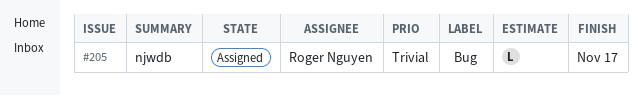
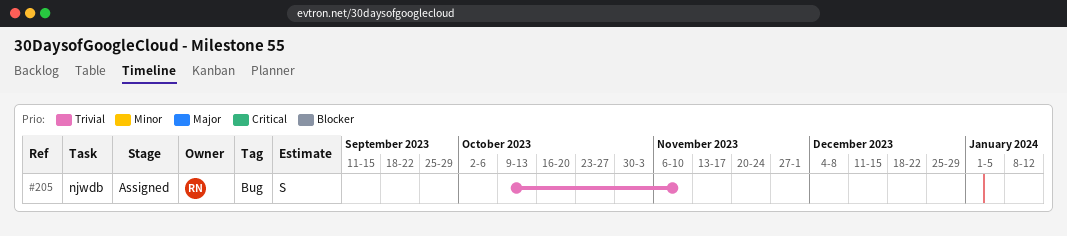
#205, estimate: L -> S
#205, due: Nov 17 -> Nov 10

